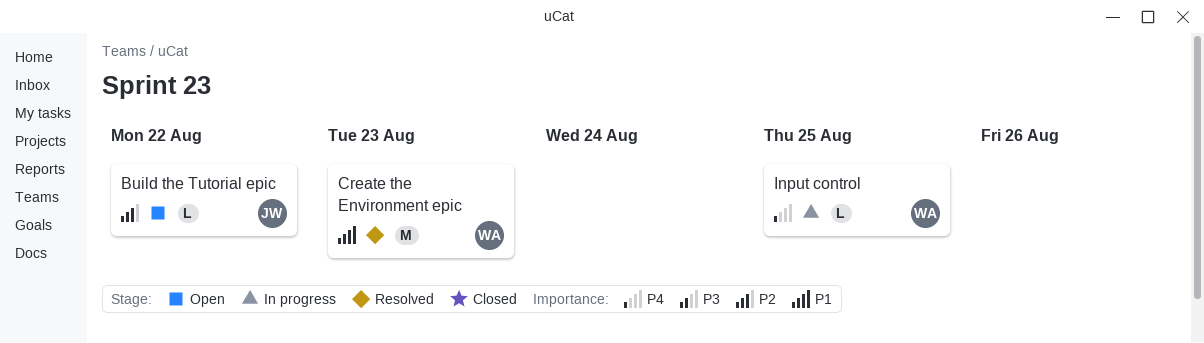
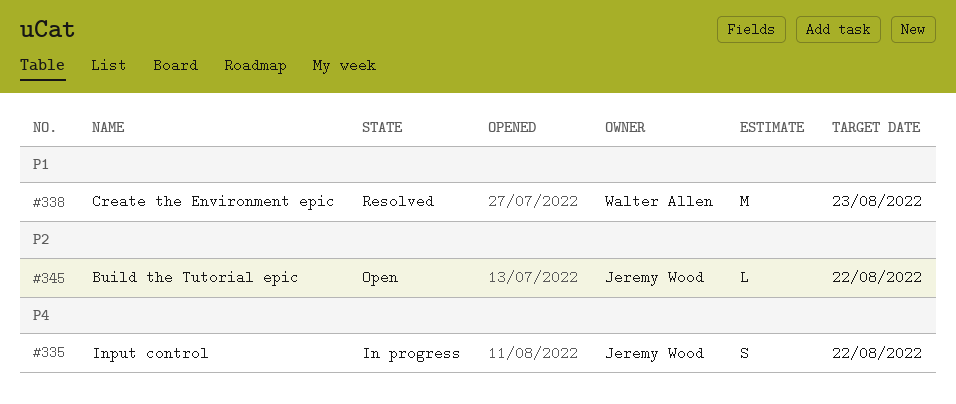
Input control, owner: Walter Allen -> Jeremy Wood
Input control, estimate: L -> S
Input control, due: Aug 25 -> Aug 22

